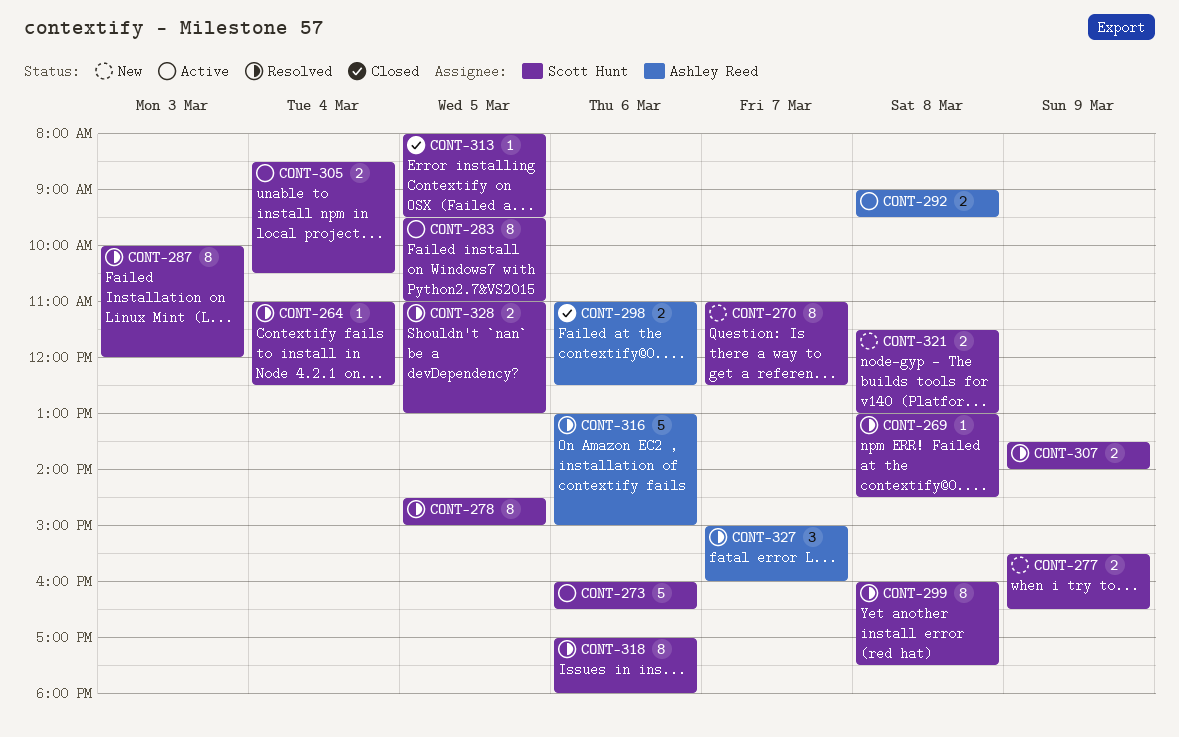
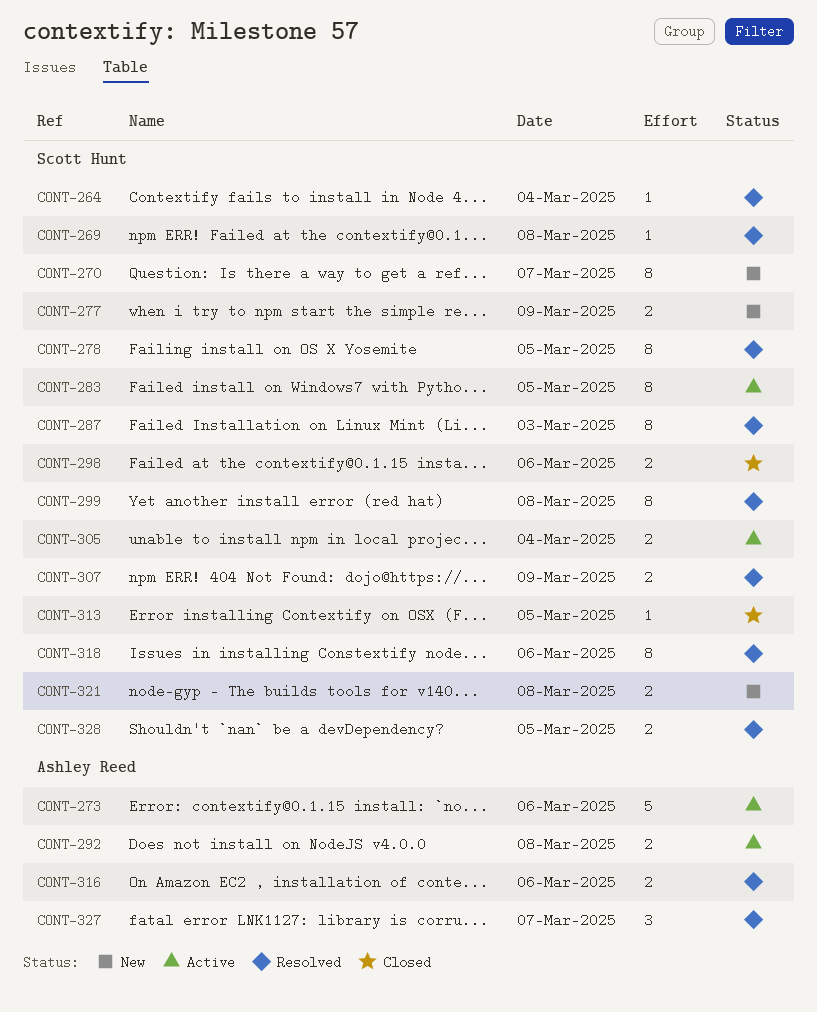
CONT-273, owner: Scott Hunt -> Ashley Reed
CONT-298, owner: Ashley Reed -> Scott Hunt
CONT-316, estimate: 5 -> 2

